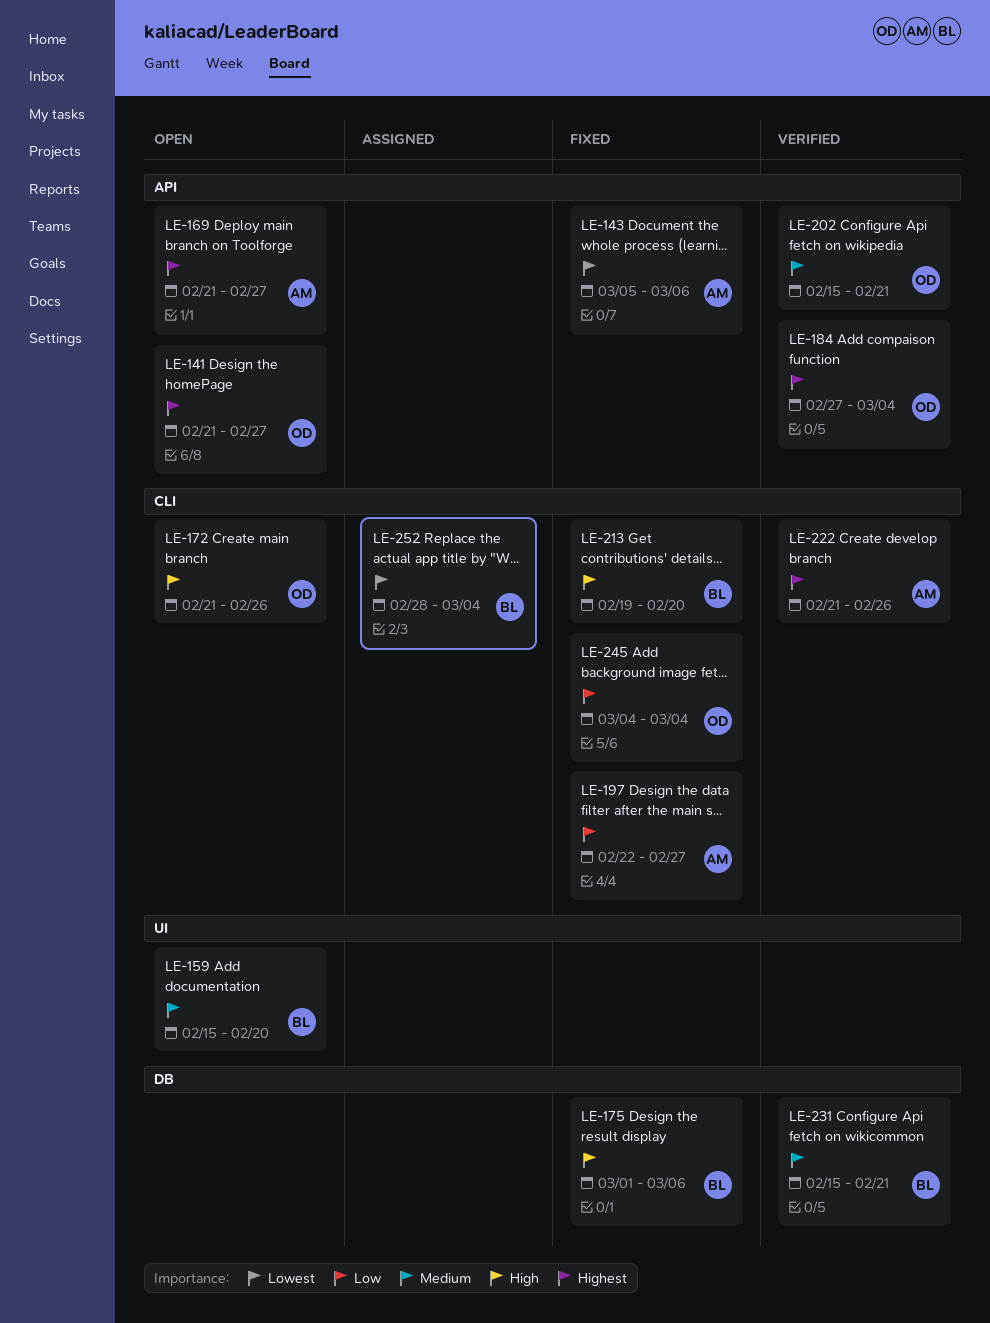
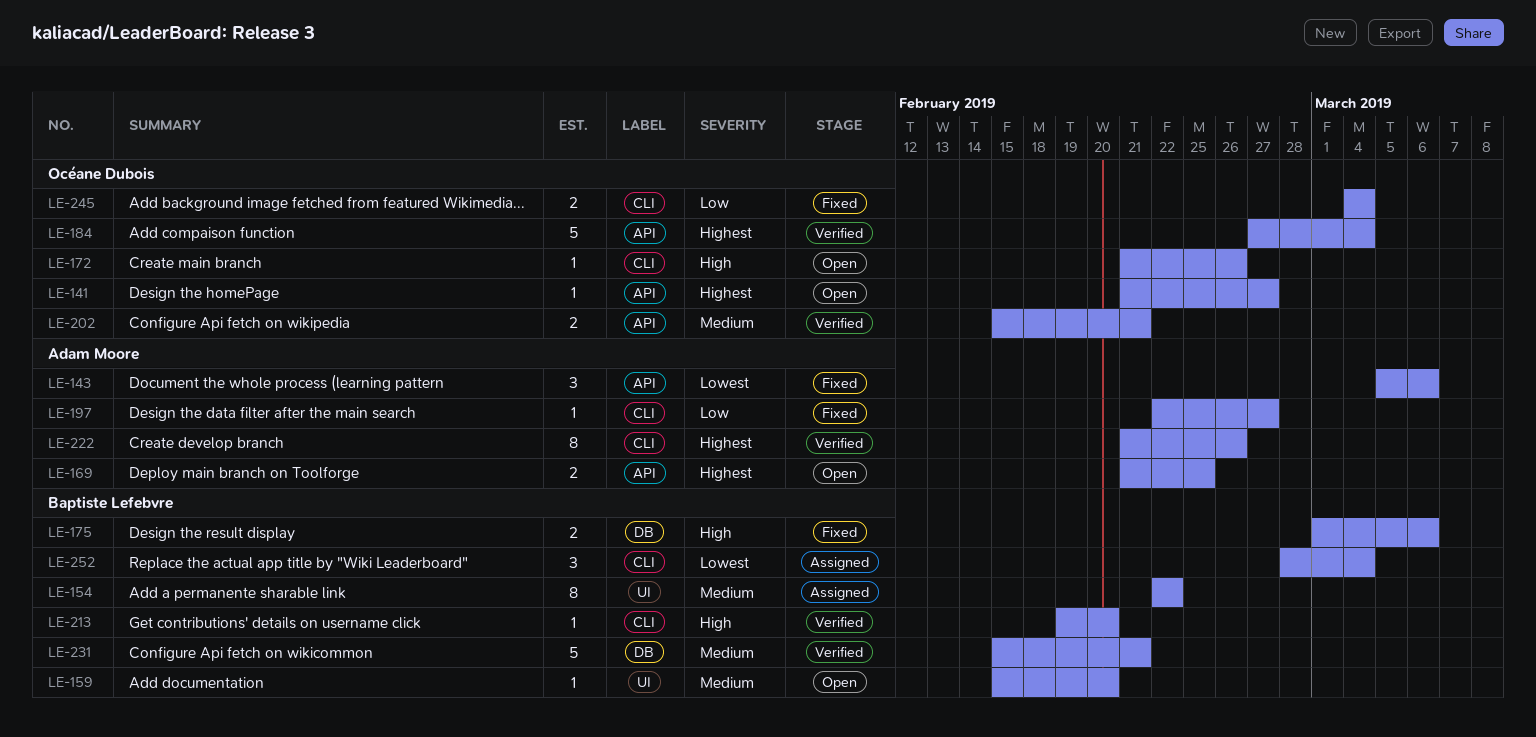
LE-154: none -> present
LE-169, due: Feb 27 -> Feb 25
LE-213, status: Fixed -> Verified

